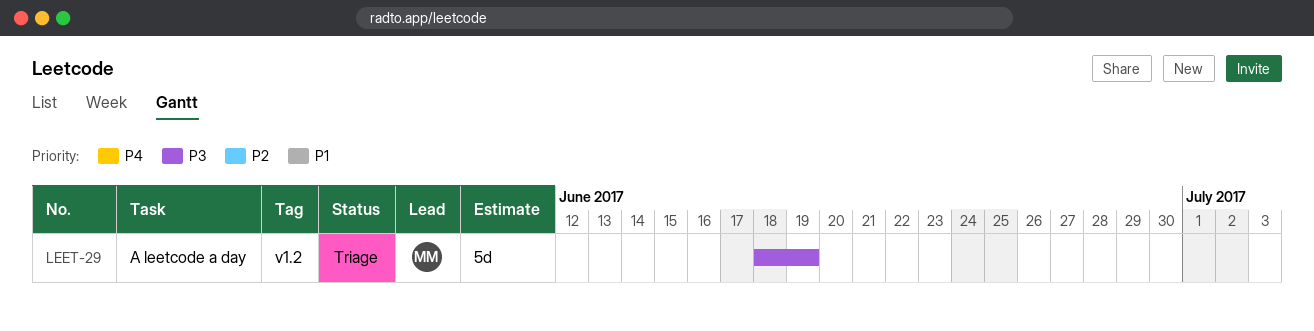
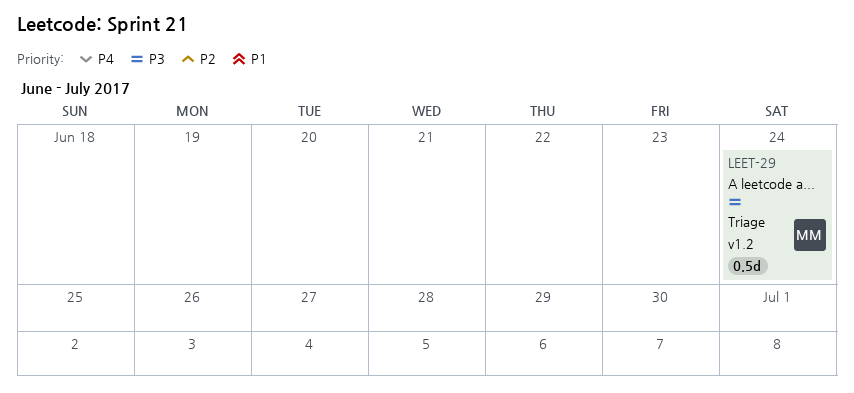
LEET-29, estimate: 5d -> 0.5d
LEET-29, due: Jun 19 -> Jun 24

